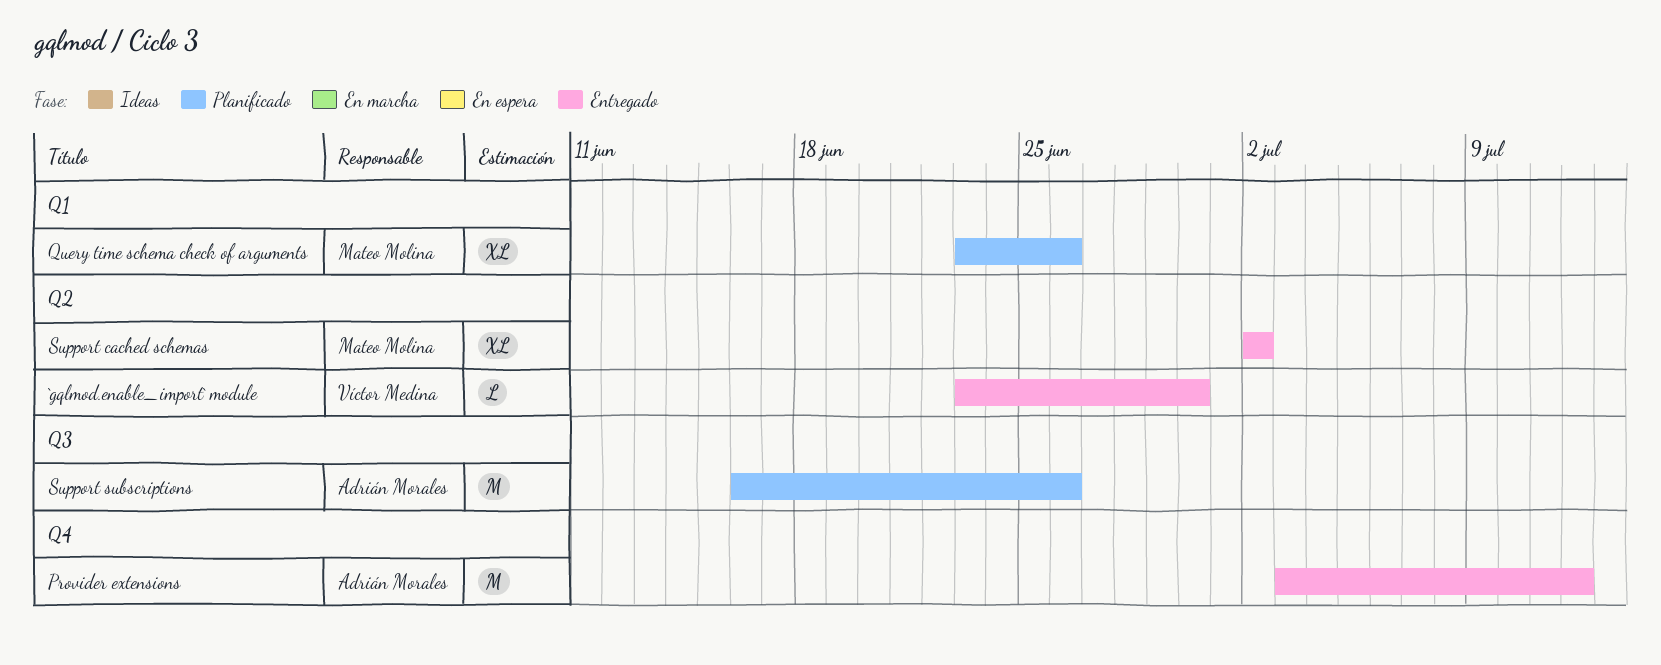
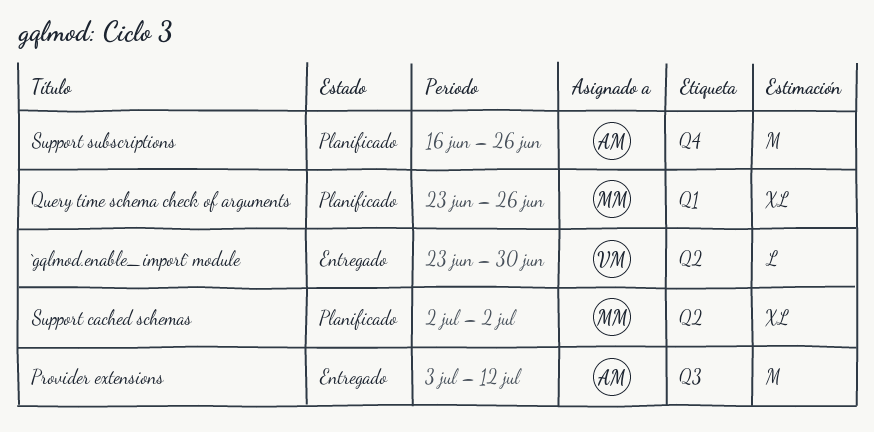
Provider extensions, label: Q4 -> Q3
Support cached schemas, status: Entregado -> Planificado
Support subscriptions, label: Q3 -> Q4

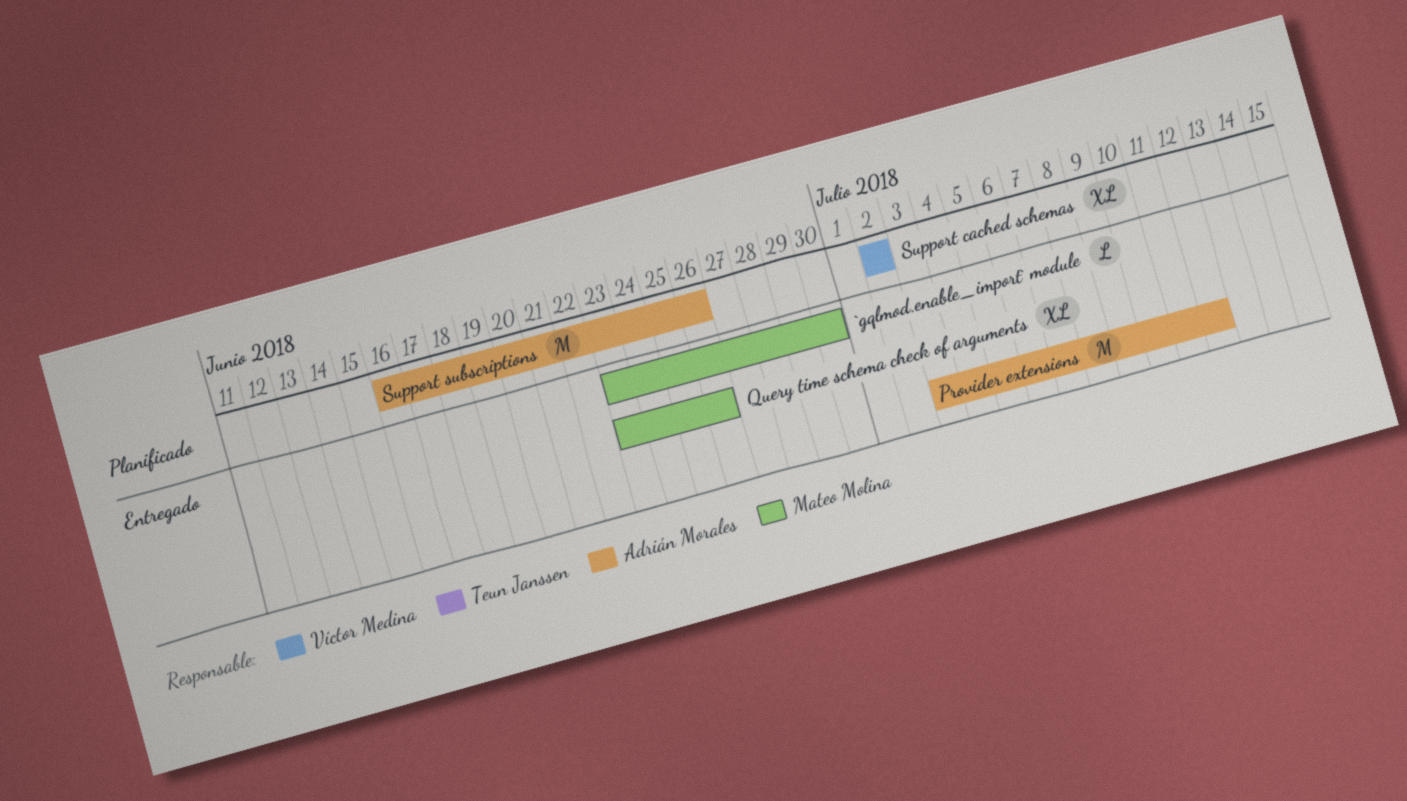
`gqlmod.enable_import` module, owner: Víctor Medina -> Mateo Molina
Query time schema check of arguments, status: Planificado -> Entregado
Support cached schemas, owner: Mateo Molina -> Víctor Medina

